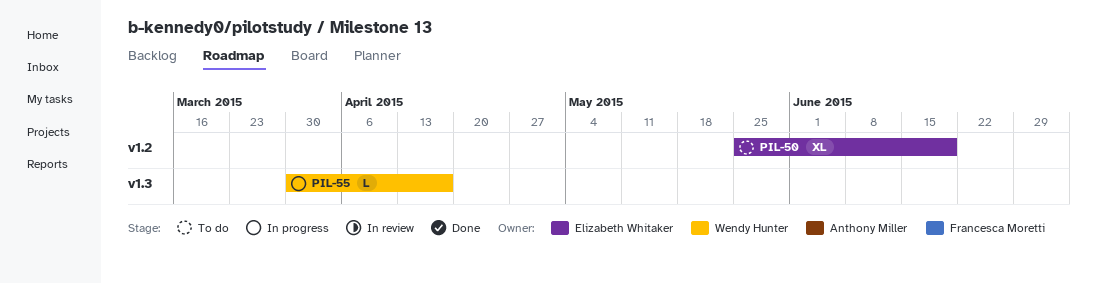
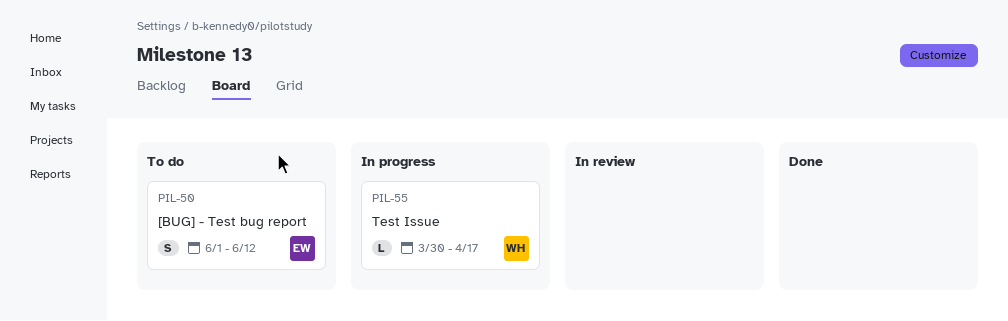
PIL-50, estimate: XL -> S
PIL-50, start: May 25 -> Jun 1
PIL-50, due: Jun 19 -> Jun 12

